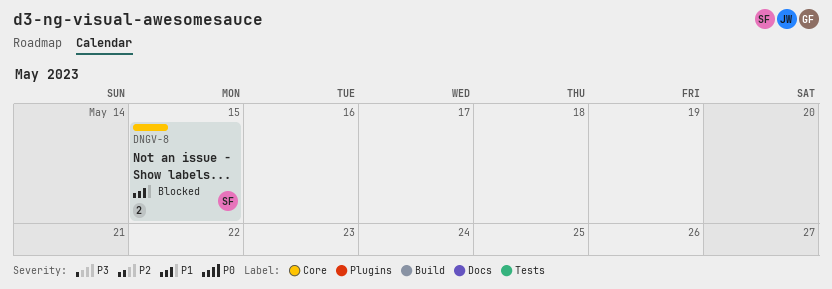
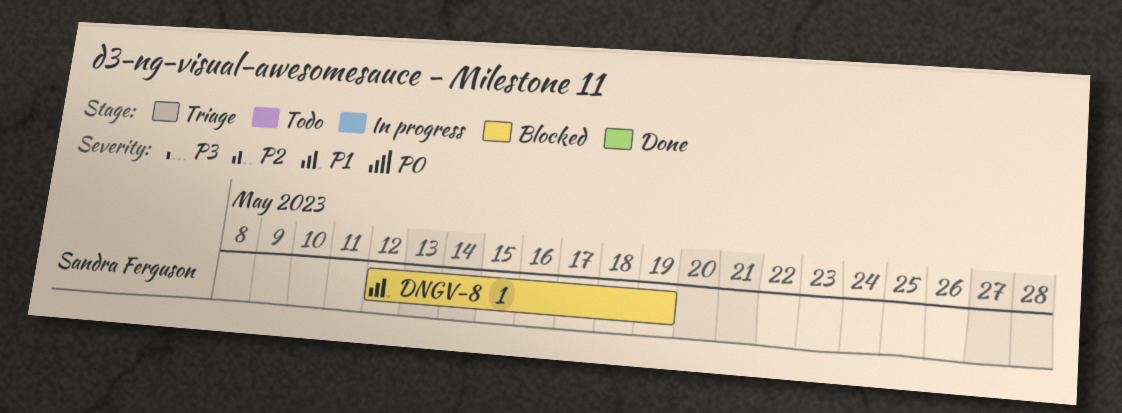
DNGV-8, estimate: 2 -> 1
DNGV-8, due: May 15 -> May 19

